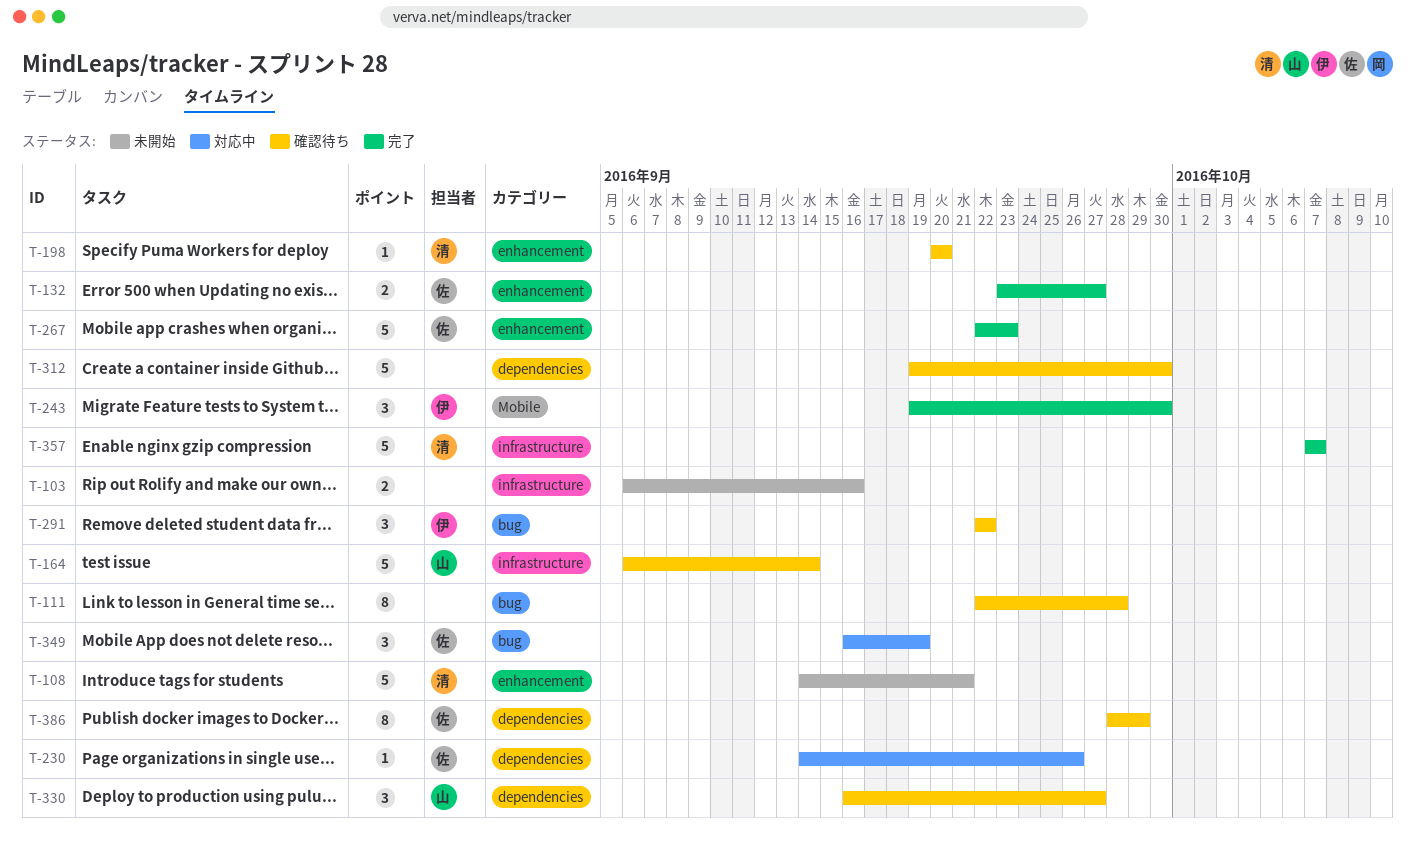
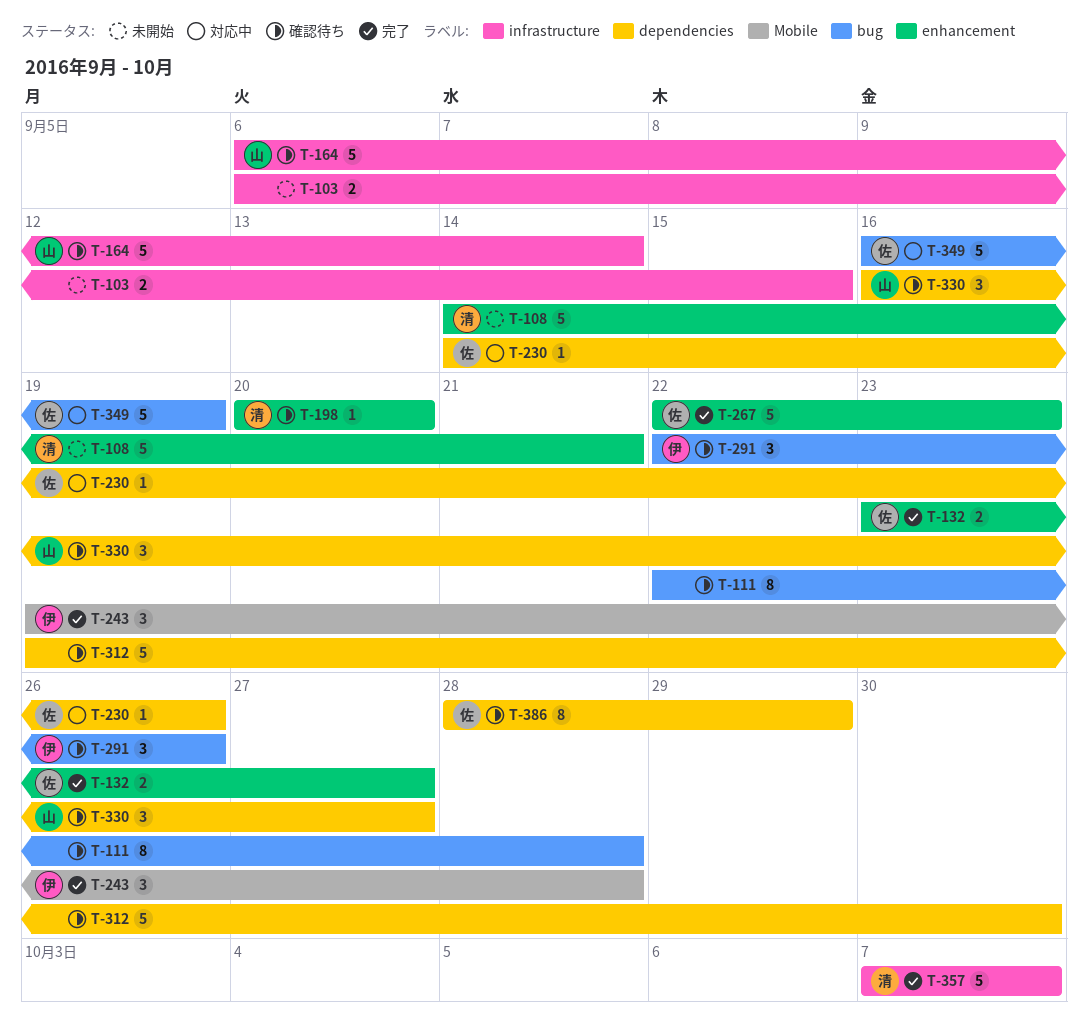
T-103, due: Sep 16 -> Sep 15
T-243, due: Sep 30 -> Sep 28
T-291, due: Sep 22 -> Sep 26
T-349, estimate: 3 -> 5

